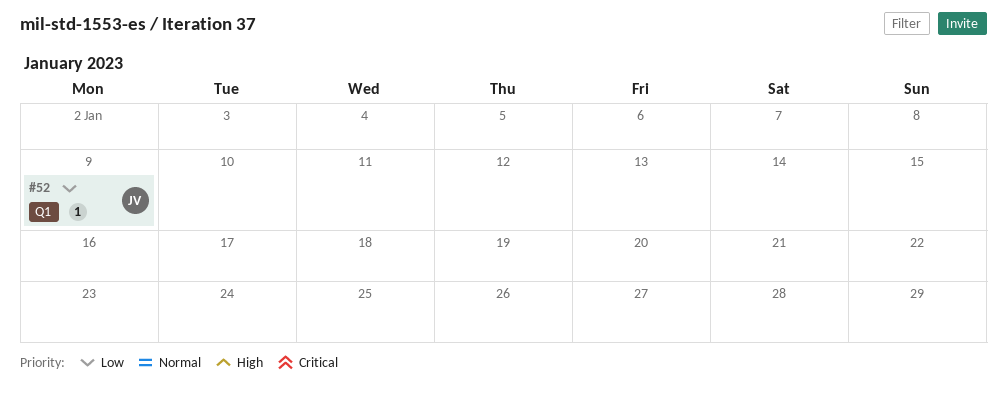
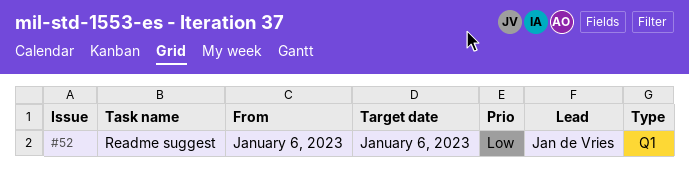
#52, due: Jan 9 -> Jan 6

